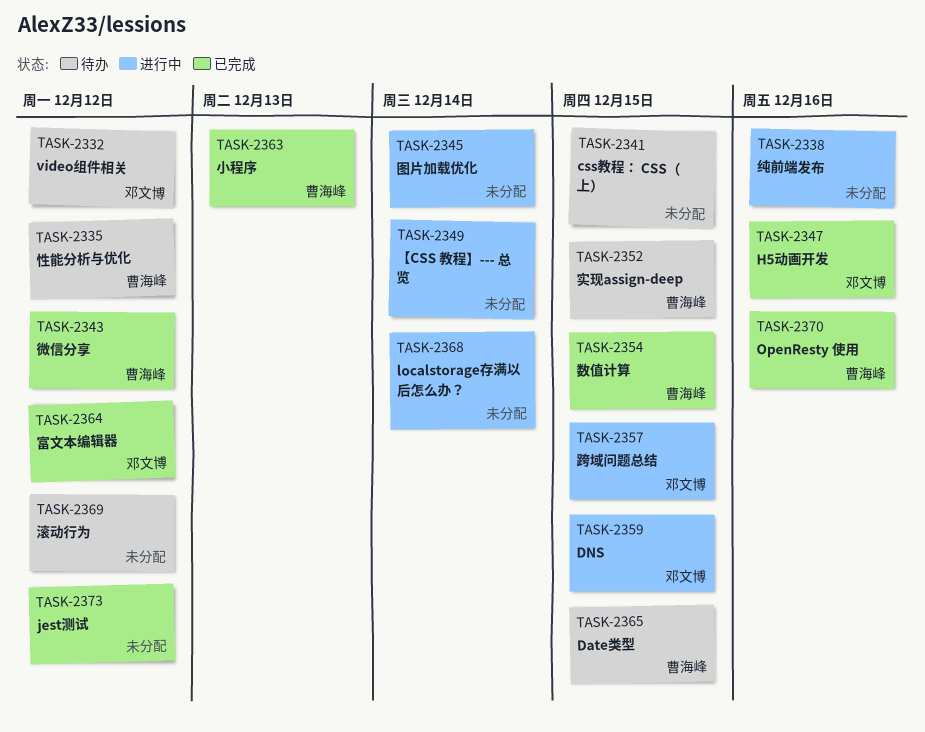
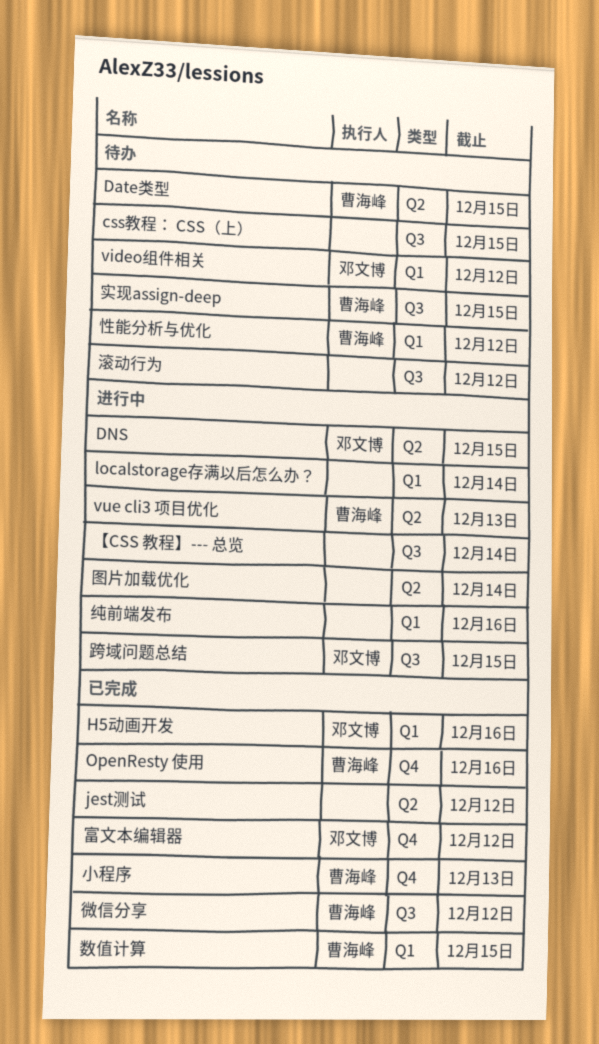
vue cli3 项目优化: none -> present

